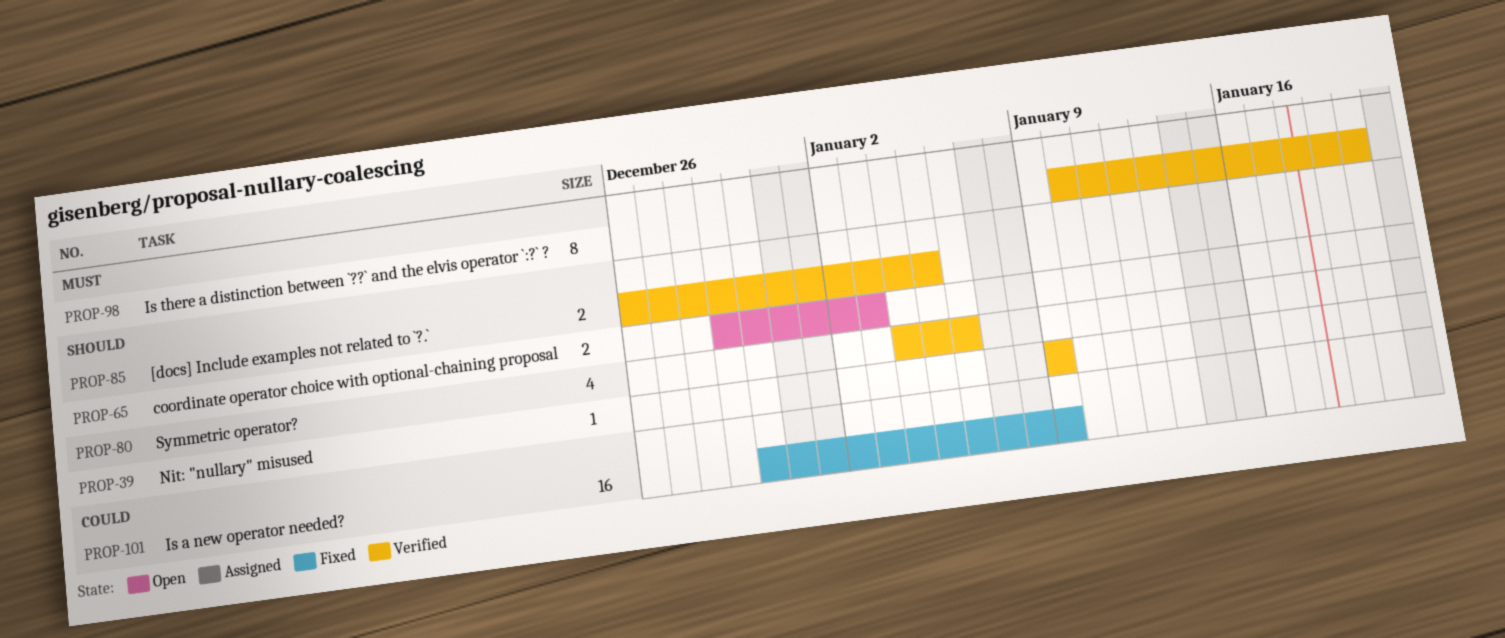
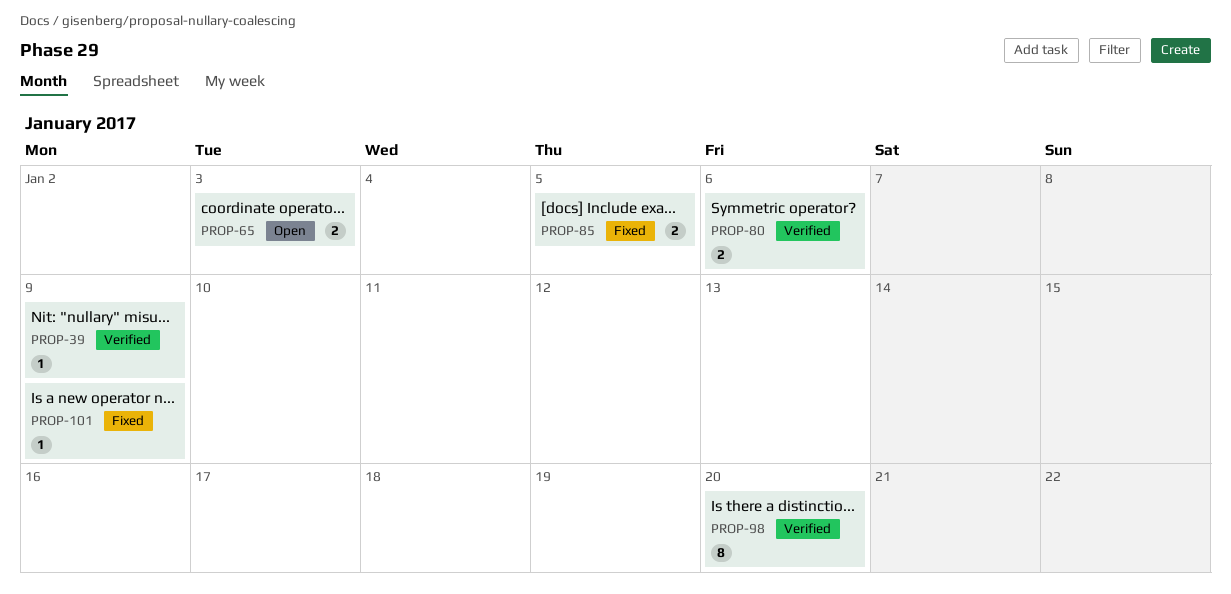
PROP-80, estimate: 4 -> 2
PROP-85, status: Verified -> Fixed
PROP-101, estimate: 16 -> 1

